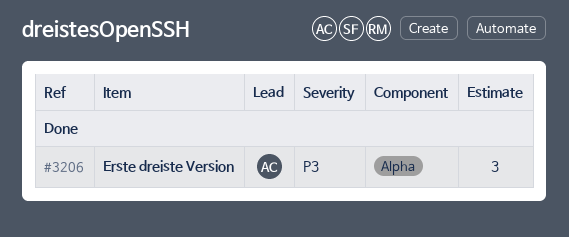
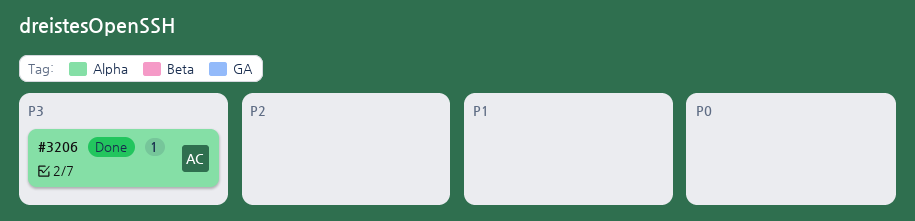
#3206, estimate: 3 -> 1

